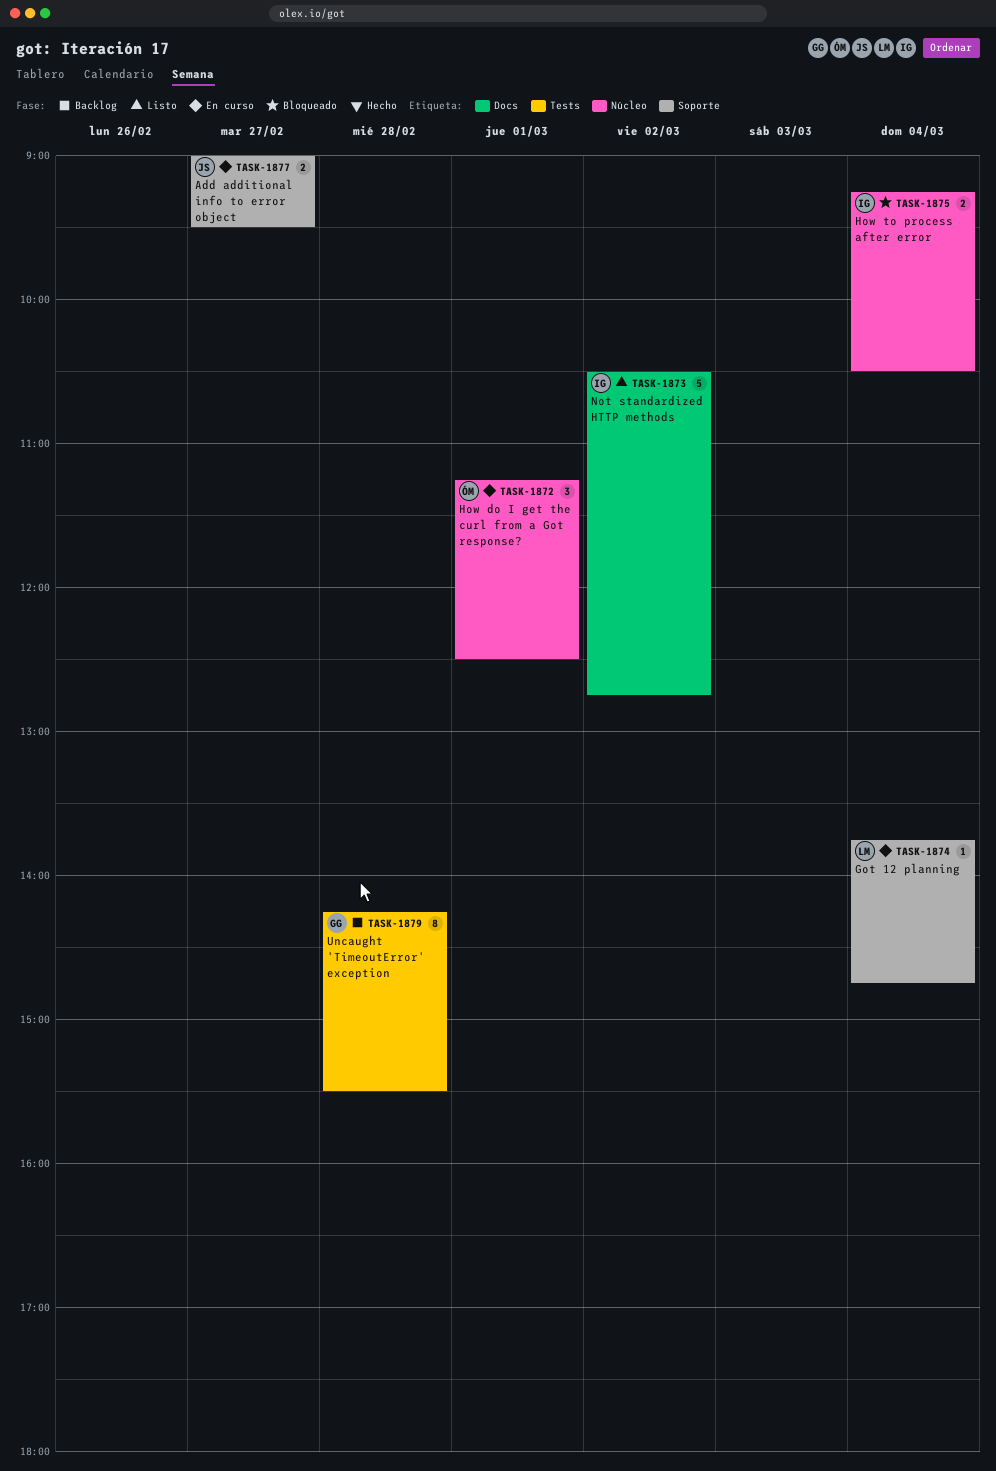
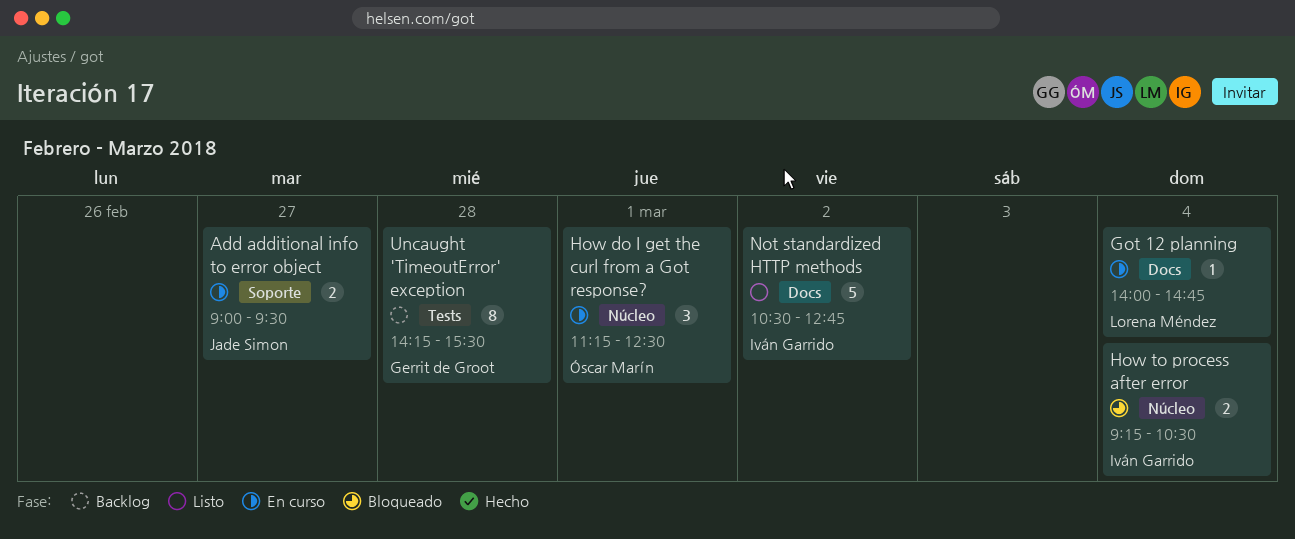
Got 12 planning, label: Soporte -> Docs
Got 12 planning, begins: 13:45 -> 14:00

